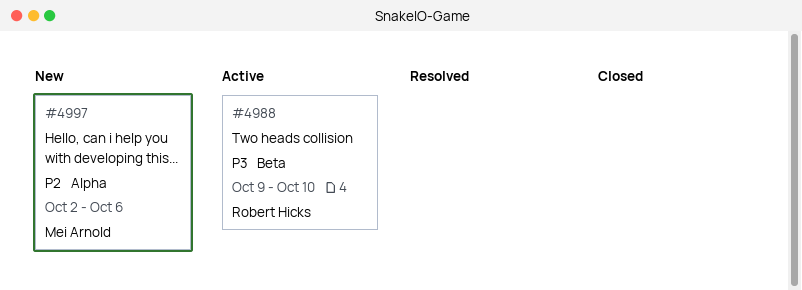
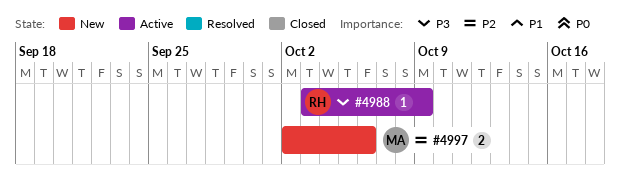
#4988, start: Oct 9 -> Oct 3
#4988, due: Oct 10 -> Oct 9

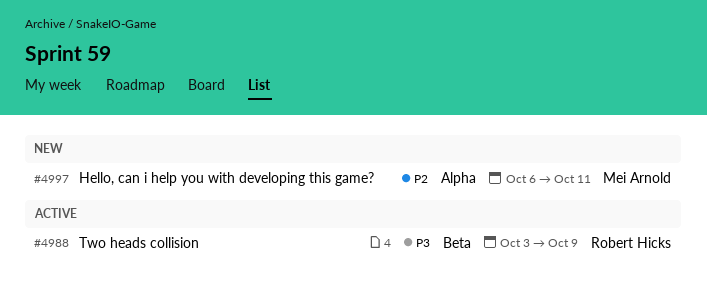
#4997, start: Oct 2 -> Oct 6
#4997, due: Oct 6 -> Oct 11

